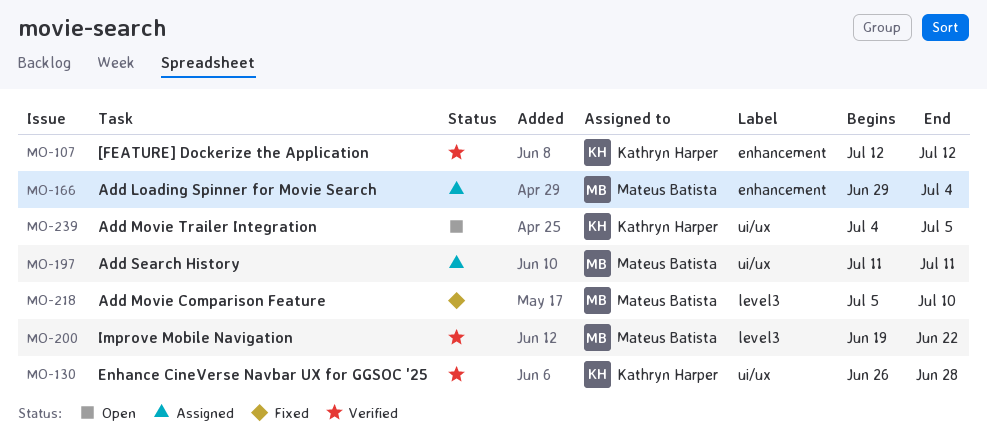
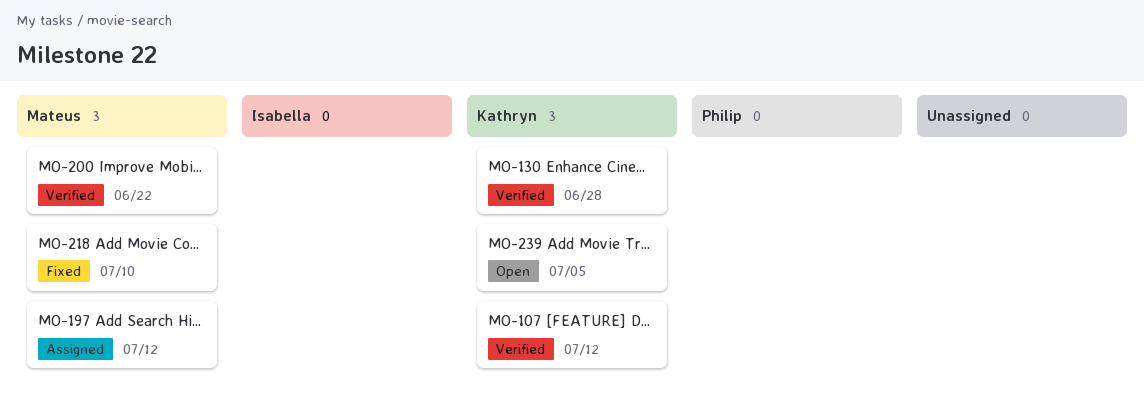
MO-166: present -> none
MO-197, due: Jul 11 -> Jul 12

